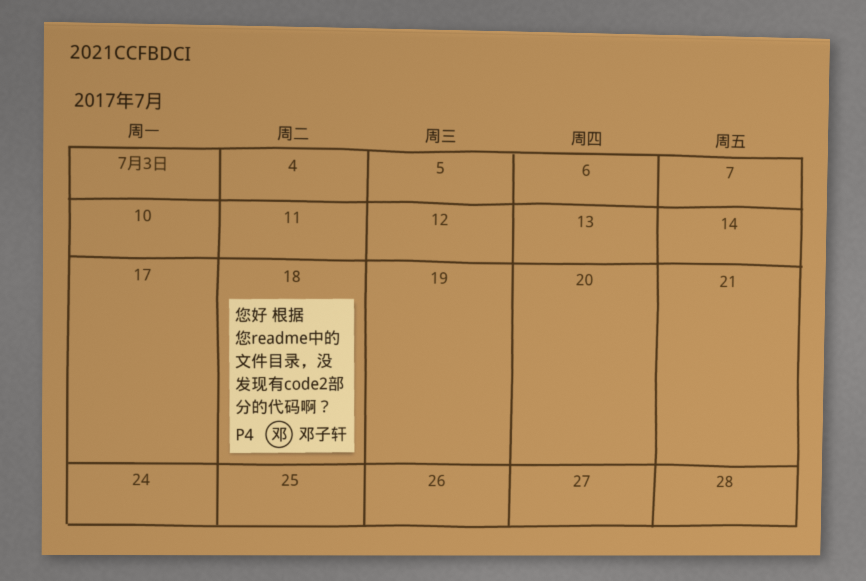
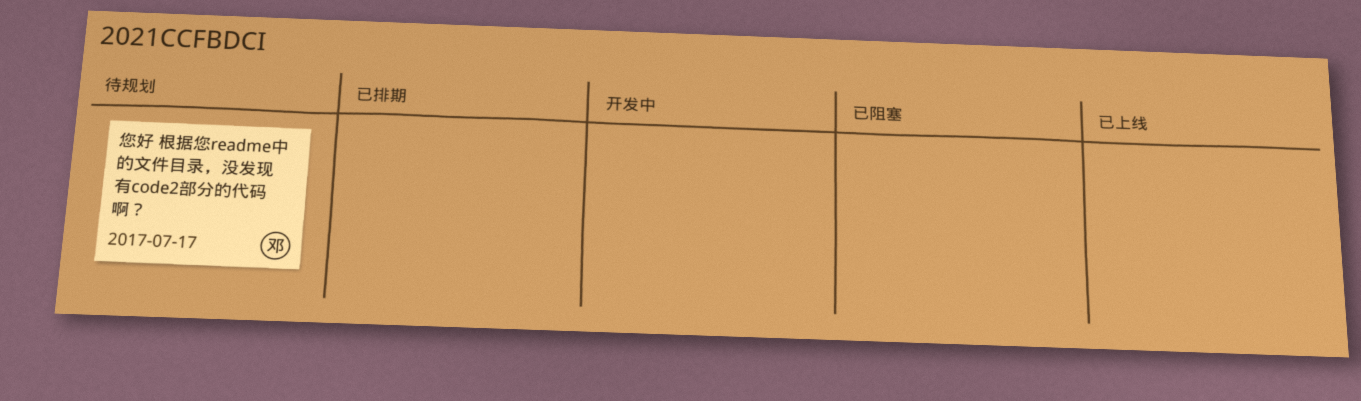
您好 根据您readme中的文件目录，没发现有code2部分的代码啊？, due: Jul 18 -> Jul 17

